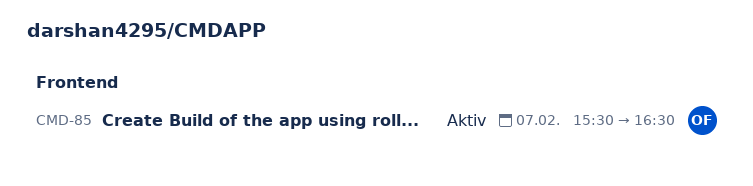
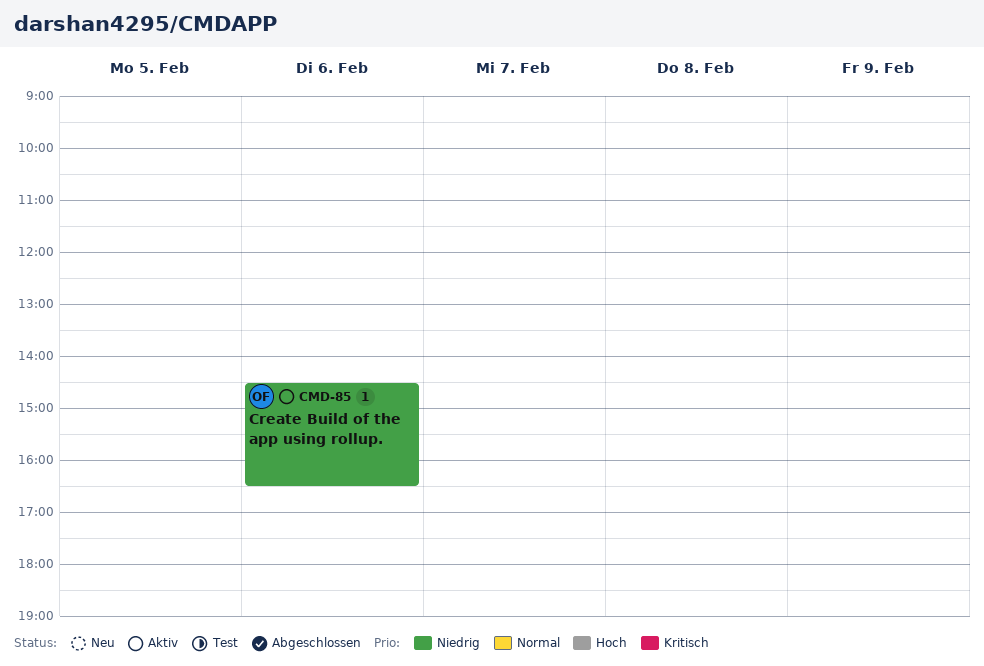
CMD-85, day: Feb 7 -> Feb 6
CMD-85, begins: 15:30 -> 14:30

